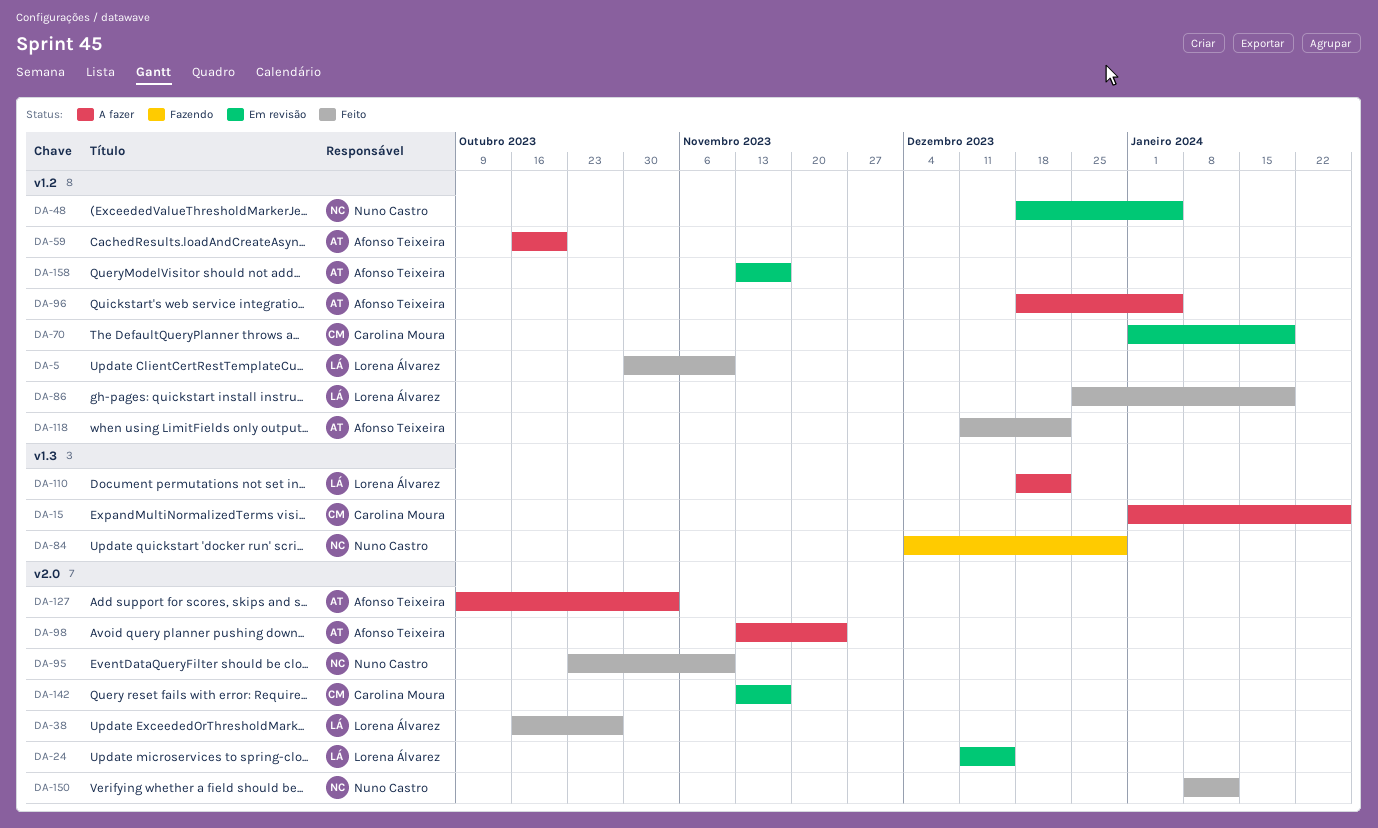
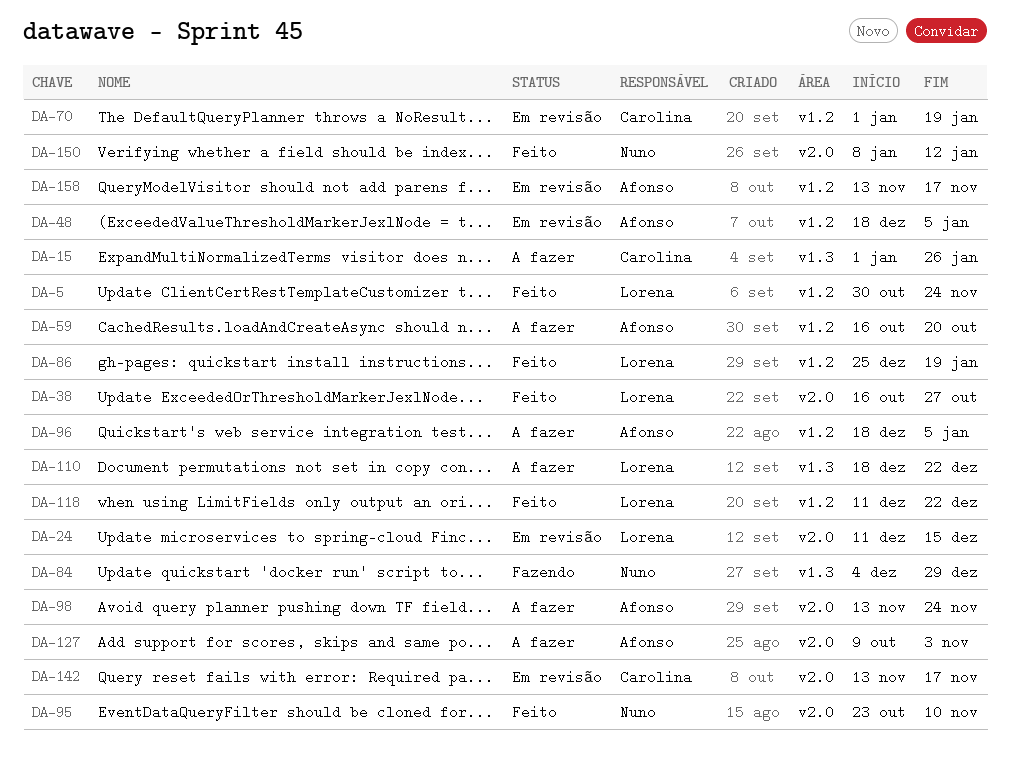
DA-5, due: Nov 10 -> Nov 24
DA-48, owner: Nuno Castro -> Afonso Teixeira
DA-118, owner: Afonso Teixeira -> Lorena Álvarez

